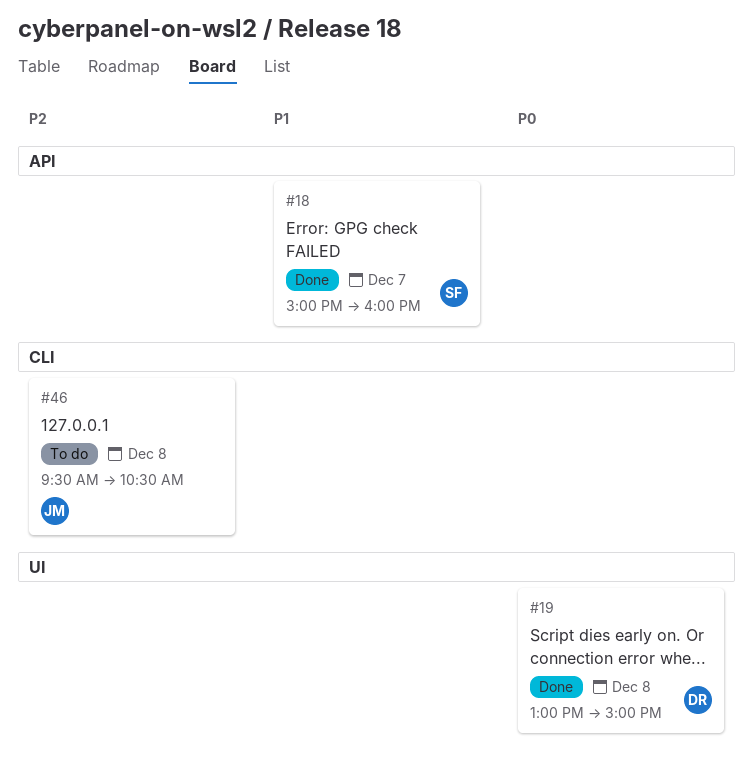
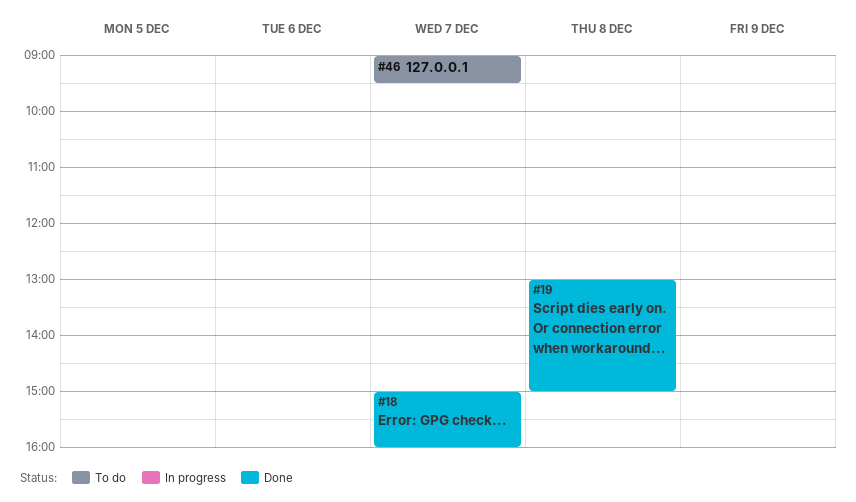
#46, day: Dec 8 -> Dec 7
#46, begins: 09:30 -> 09:00
#46, ends: 10:30 -> 09:30

